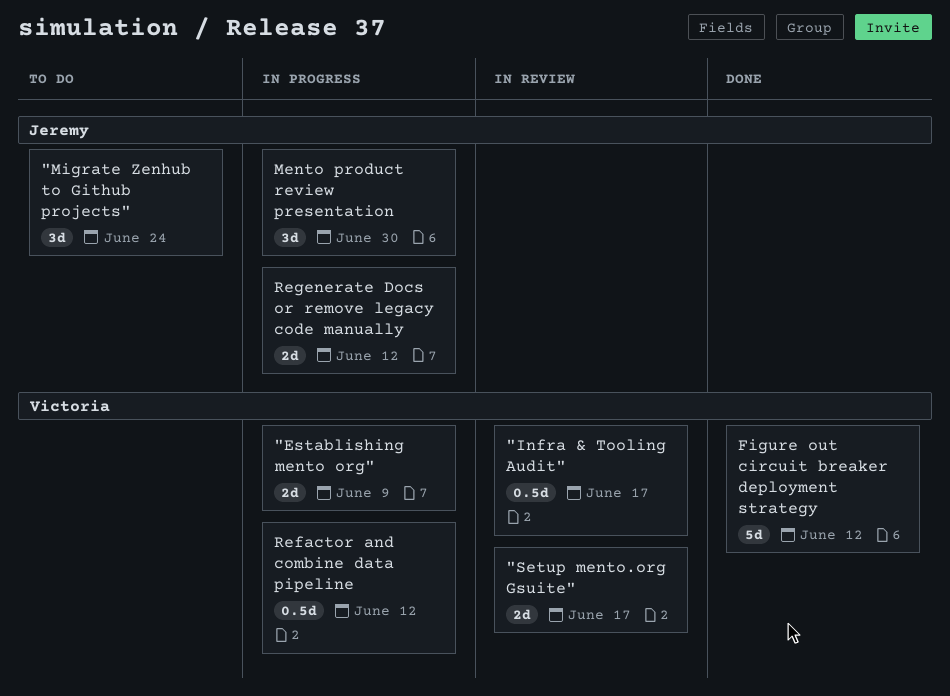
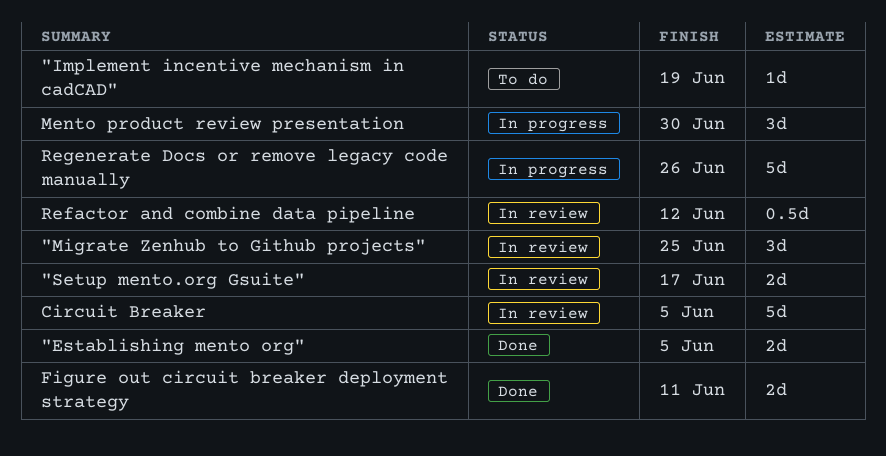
"Establishing mento org", status: In progress -> Done
"Establishing mento org", due: Jun 9 -> Jun 5
"Implement incentive mechanism in cadCAD": none -> present
"Infra & Tooling Audit": present -> none
"Migrate Zenhub to Github projects", status: To do -> In review
"Migrate Zenhub to Github projects", due: Jun 24 -> Jun 25
Circuit Breaker: none -> present
Figure out circuit breaker deployment strategy, estimate: 5d -> 2d
Figure out circuit breaker deployment strategy, due: Jun 12 -> Jun 11
Refactor and combine data pipeline, status: In progress -> In review
Regenerate Docs or remove legacy code manually, estimate: 2d -> 5d
Regenerate Docs or remove legacy code manually, due: Jun 12 -> Jun 26

